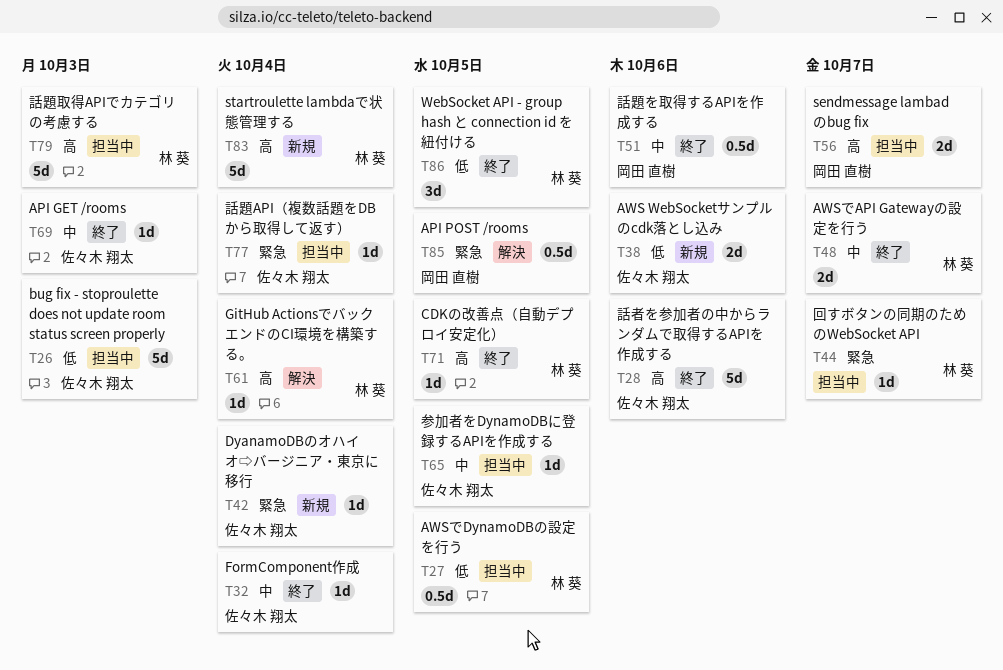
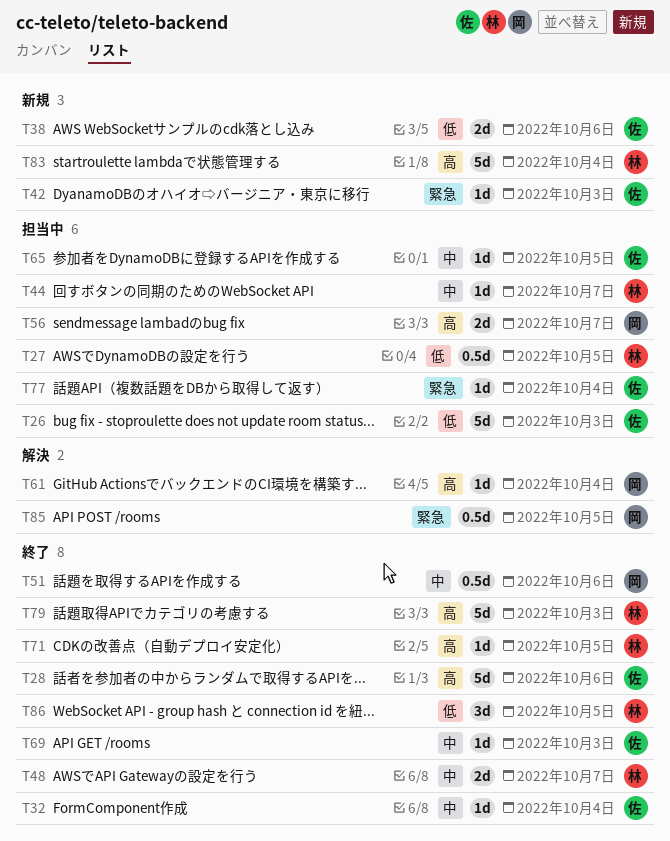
T42, due: Oct 4 -> Oct 3
T44, priority: 緊急 -> 中
T61, owner: 林 葵 -> 岡田 直樹
T79, status: 担当中 -> 終了

